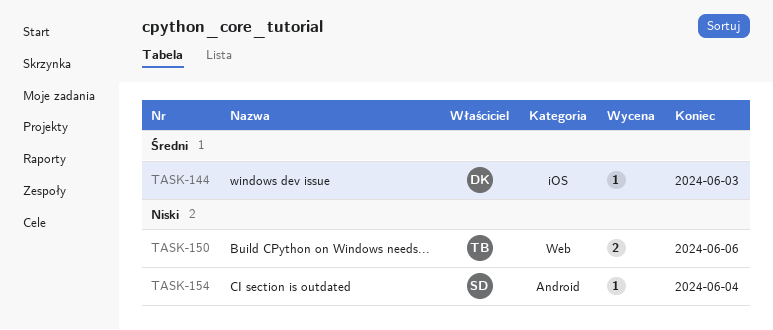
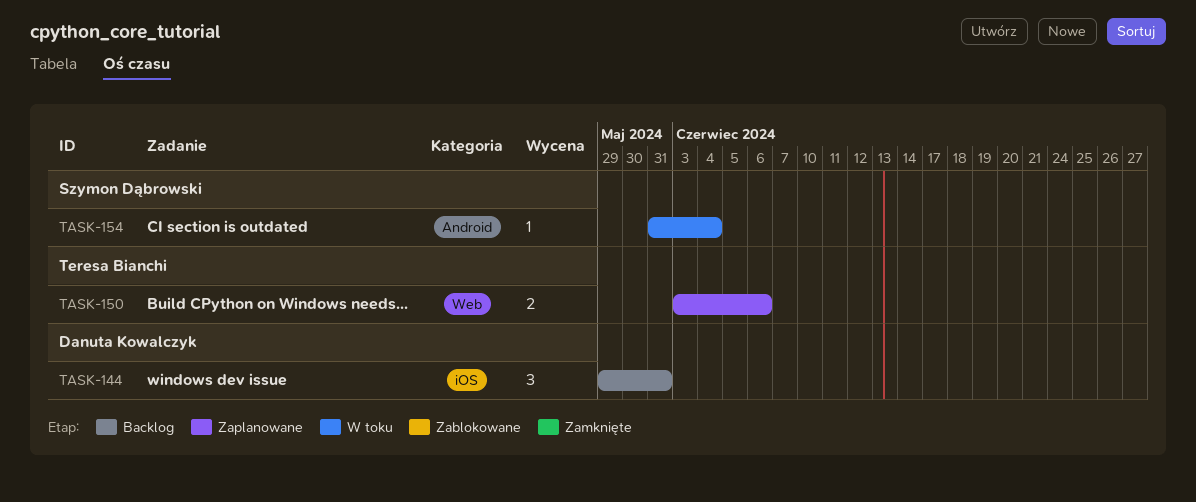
TASK-144, estimate: 1 -> 3
TASK-144, due: Jun 3 -> May 31

